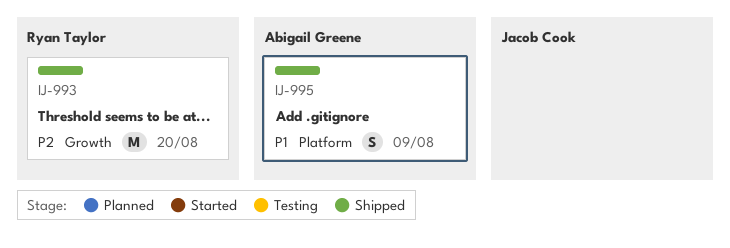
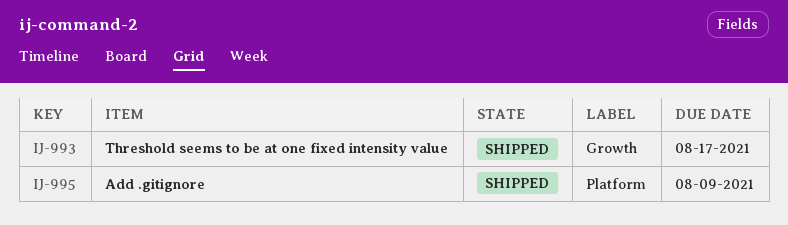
IJ-993, due: Aug 20 -> Aug 17

